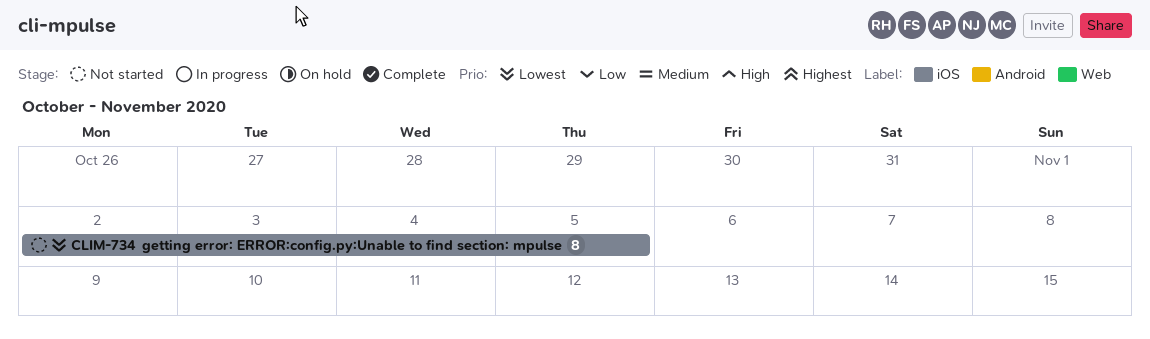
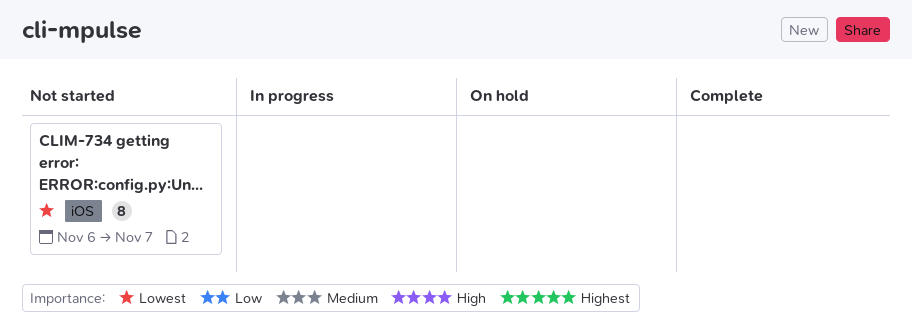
CLIM-734, start: Nov 2 -> Nov 6
CLIM-734, due: Nov 5 -> Nov 7

